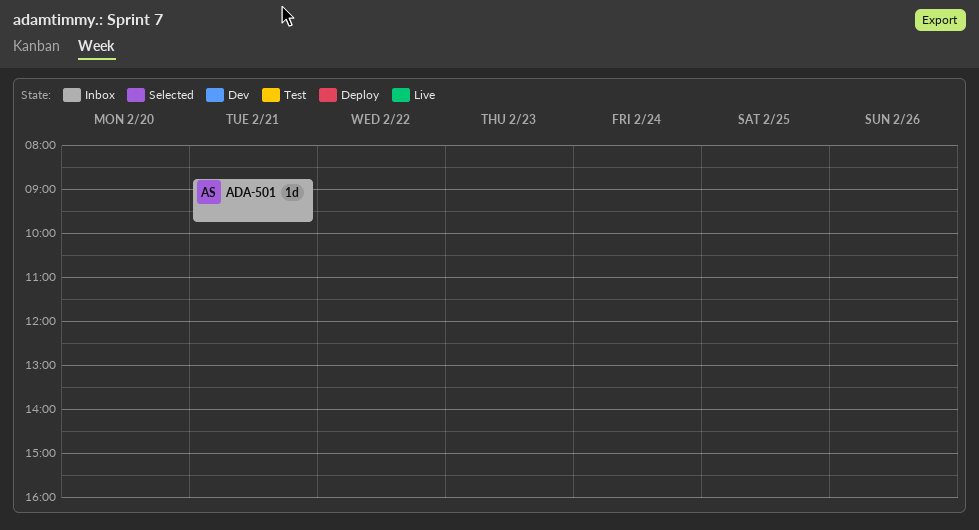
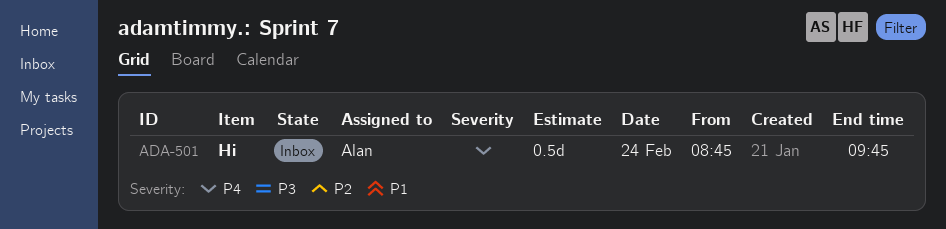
ADA-501, estimate: 1d -> 0.5d
ADA-501, day: Feb 21 -> Feb 24

